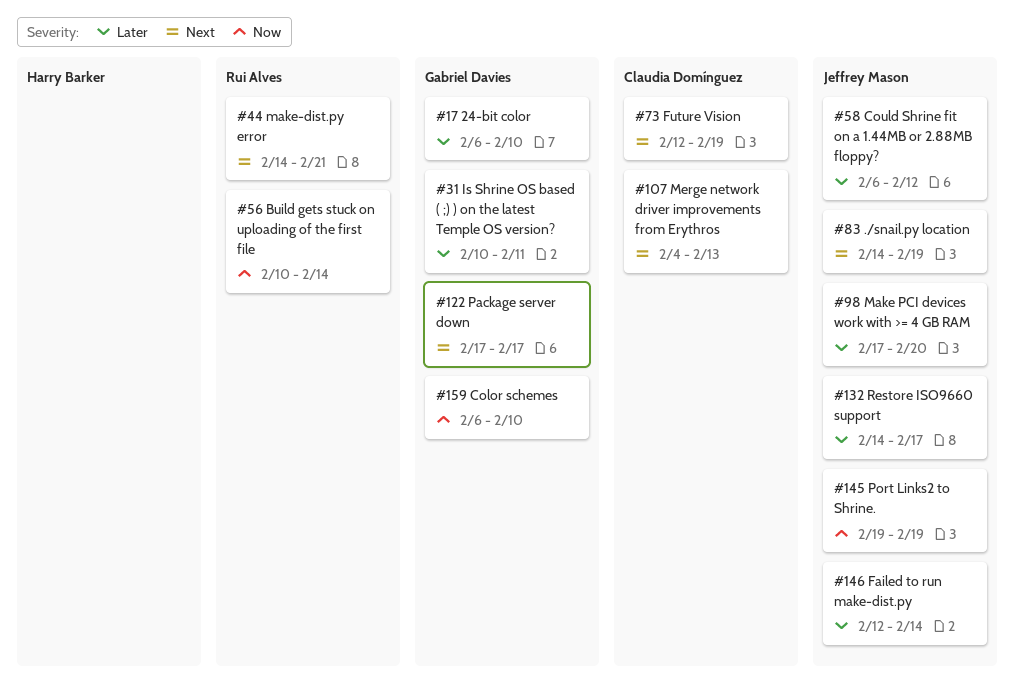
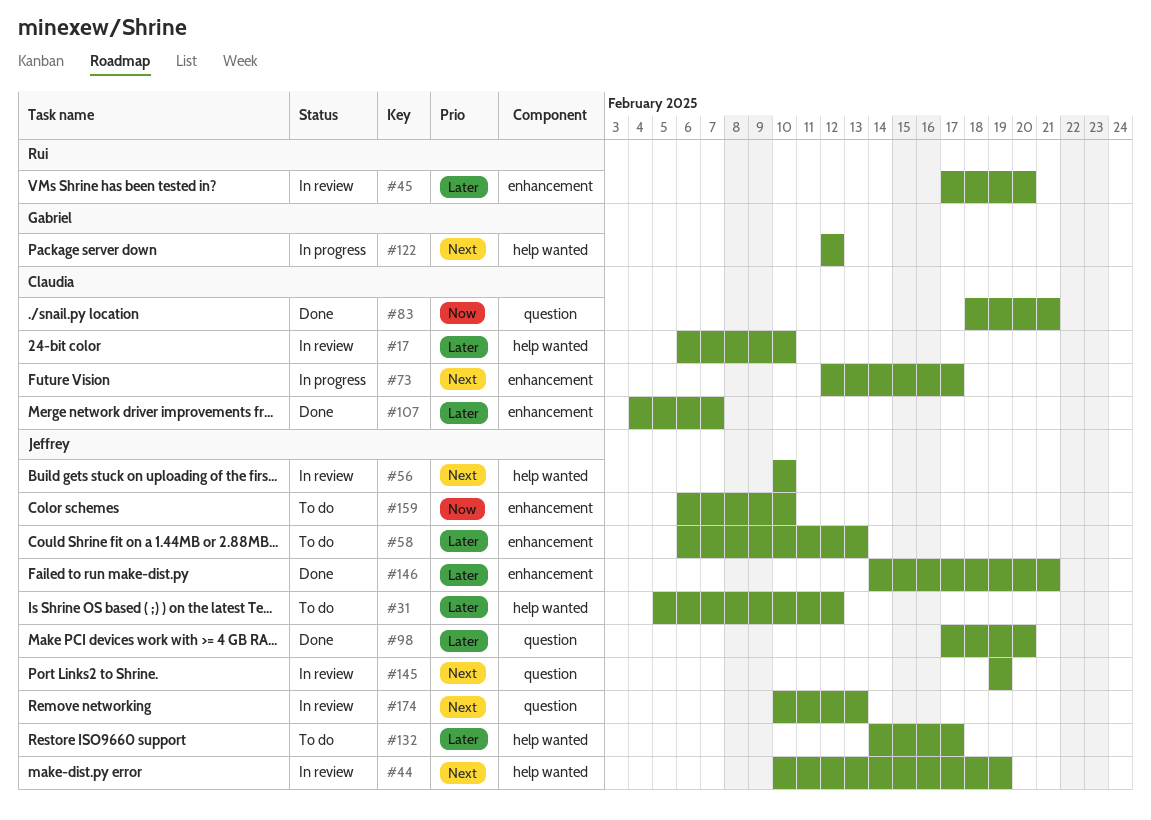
#17, owner: Gabriel Davies -> Claudia Domínguez
#31, owner: Gabriel Davies -> Jeffrey Mason
#31, start: Feb 10 -> Feb 5
#31, due: Feb 11 -> Feb 12
#44, owner: Rui Alves -> Jeffrey Mason
#44, start: Feb 14 -> Feb 10
#44, due: Feb 21 -> Feb 19
#45: none -> present
#56, owner: Rui Alves -> Jeffrey Mason
#56, priority: Now -> Next
#56, due: Feb 14 -> Feb 10
#58, due: Feb 12 -> Feb 13
#73, due: Feb 19 -> Feb 17
#83, owner: Jeffrey Mason -> Claudia Domínguez
#83, priority: Next -> Now
#83, start: Feb 14 -> Feb 18
#83, due: Feb 19 -> Feb 21
#107, priority: Next -> Later
#107, due: Feb 13 -> Feb 7
#122, start: Feb 17 -> Feb 12
#122, due: Feb 17 -> Feb 12
#145, priority: Now -> Next
#146, start: Feb 12 -> Feb 14
#146, due: Feb 14 -> Feb 21
#159, owner: Gabriel Davies -> Jeffrey Mason
#174: none -> present

